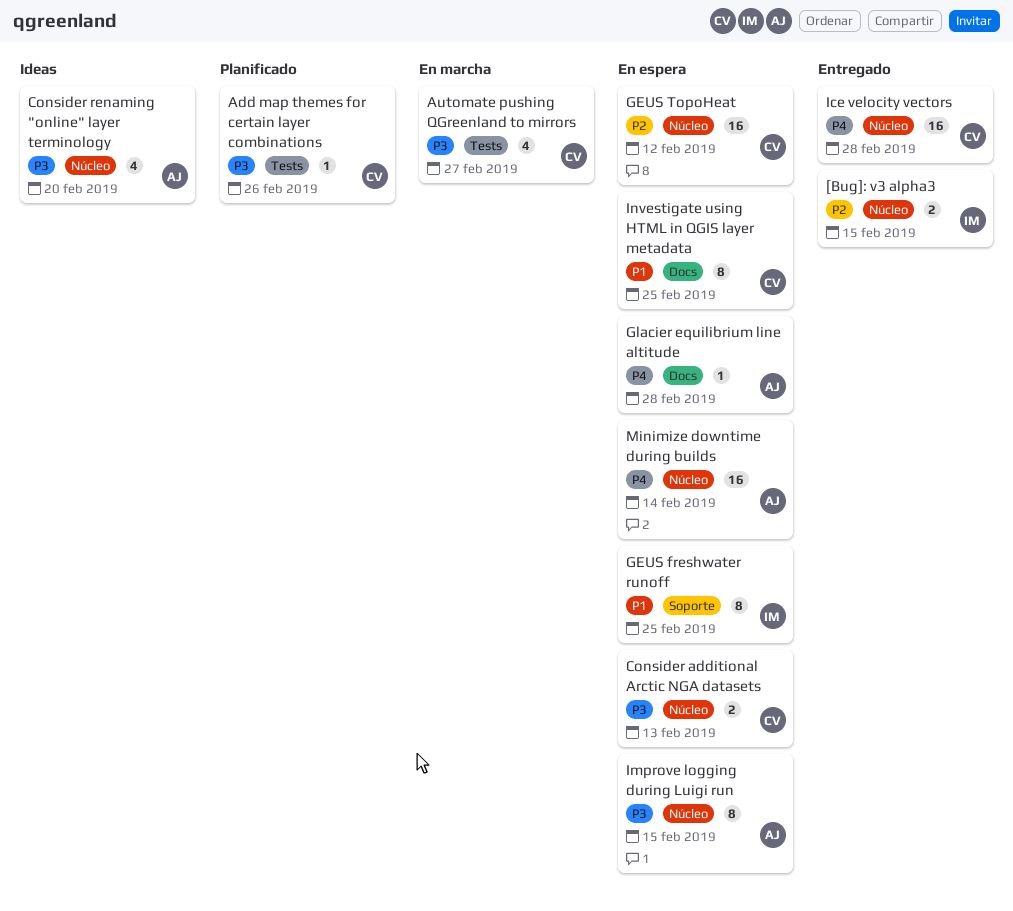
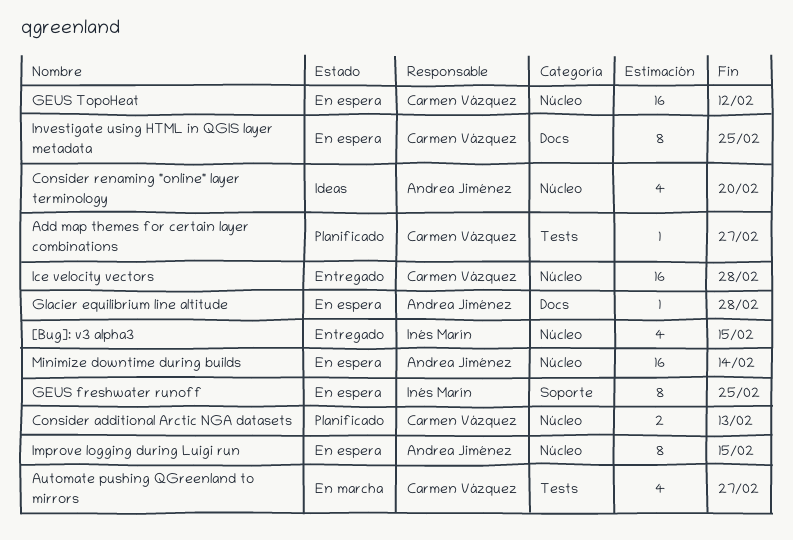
[Bug]: v3 alpha3, estimate: 2 -> 4
Add map themes for certain layer combinations, due: Feb 26 -> Feb 27
Consider additional Arctic NGA datasets, status: En espera -> Planificado

